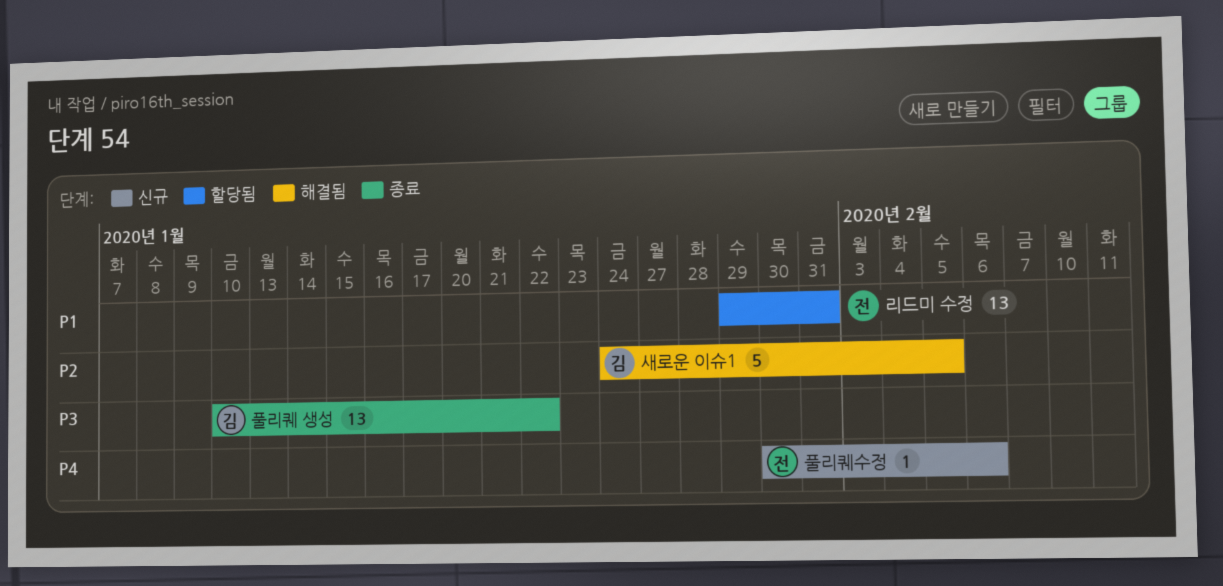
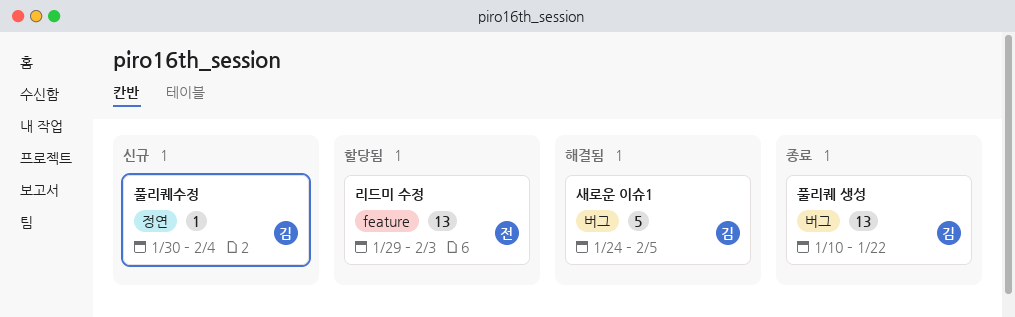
리드미 수정, due: Jan 31 -> Feb 3
풀리퀘수정, owner: 전 -> 김
풀리퀘수정, due: Feb 6 -> Feb 4

